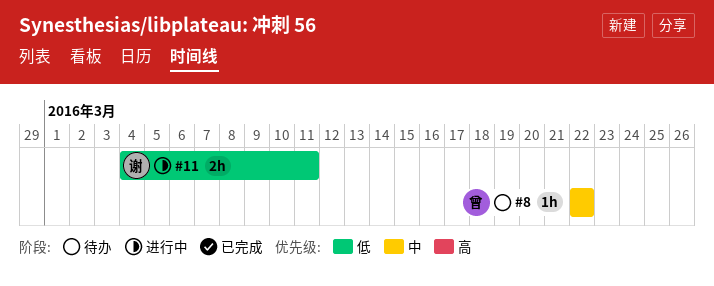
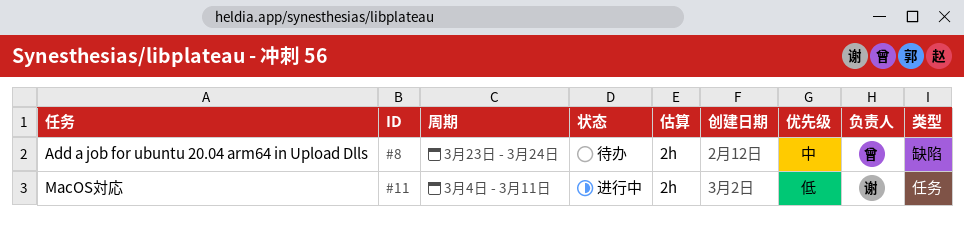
#8, estimate: 1h -> 2h
#8, start: Mar 22 -> Mar 23
#8, due: Mar 22 -> Mar 24

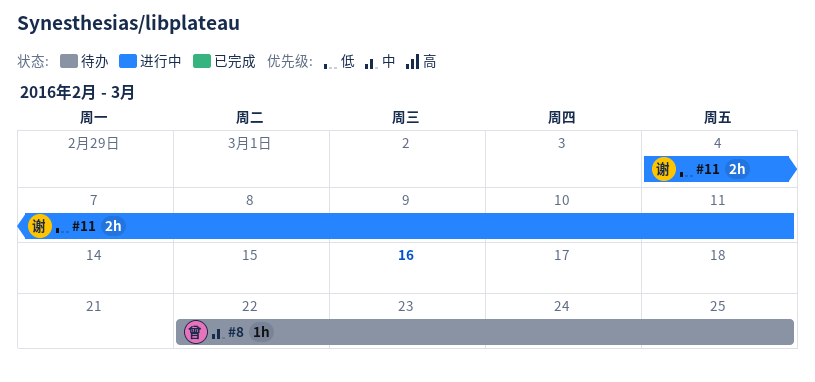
#8, estimate: 2h -> 1h
#8, start: Mar 23 -> Mar 22
#8, due: Mar 24 -> Mar 25

